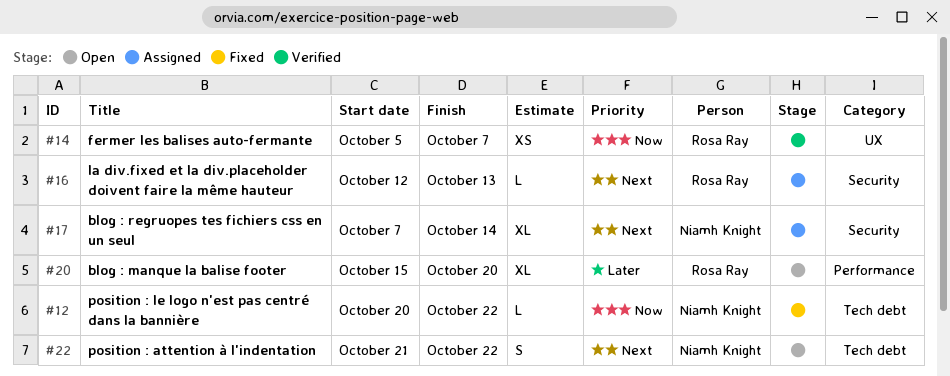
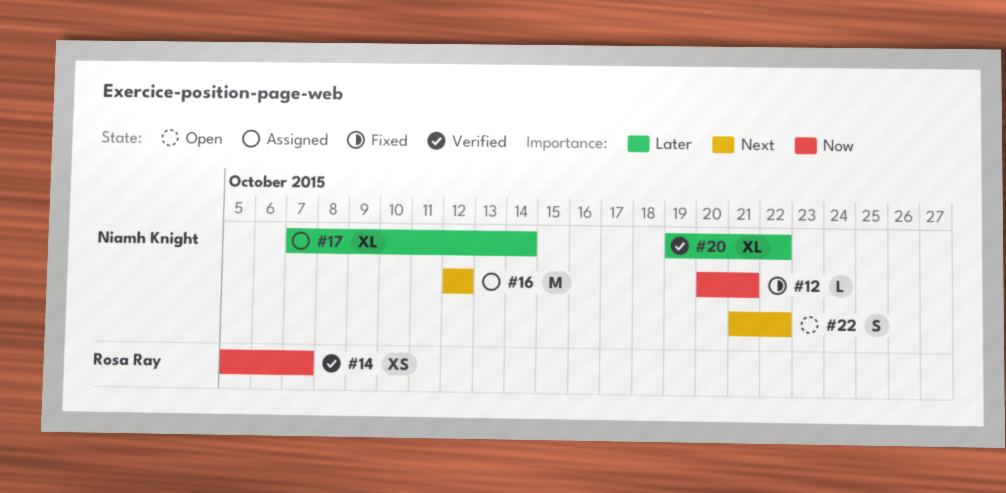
#12, due: Oct 22 -> Oct 21
#16, owner: Rosa Ray -> Niamh Knight
#16, estimate: L -> M
#16, due: Oct 13 -> Oct 12
#17, priority: Next -> Later
#20, status: Open -> Verified
#20, owner: Rosa Ray -> Niamh Knight
#20, start: Oct 15 -> Oct 19
#20, due: Oct 20 -> Oct 22

